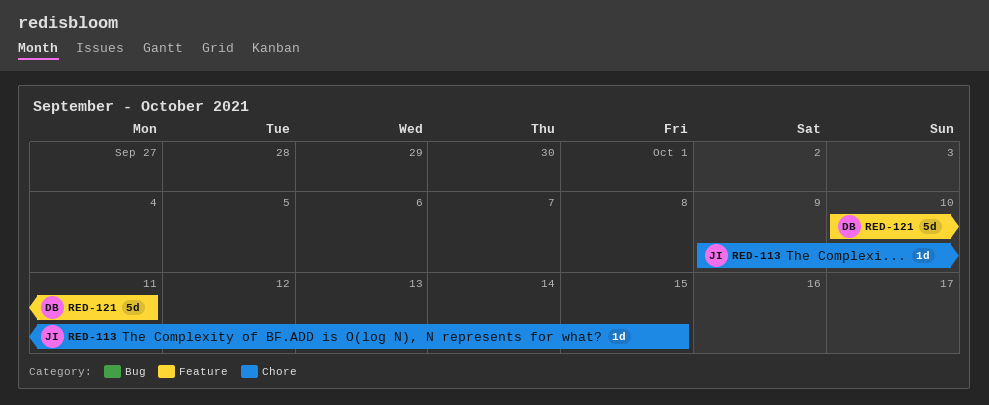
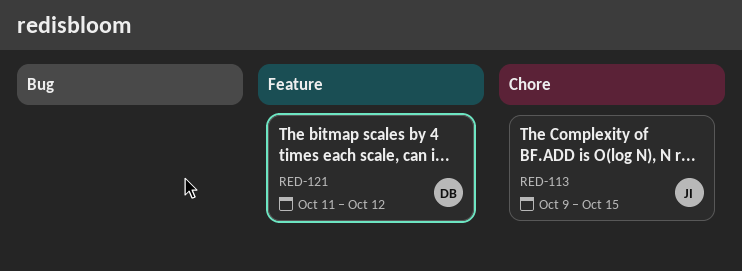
RED-121, start: Oct 10 -> Oct 11
RED-121, due: Oct 11 -> Oct 12

